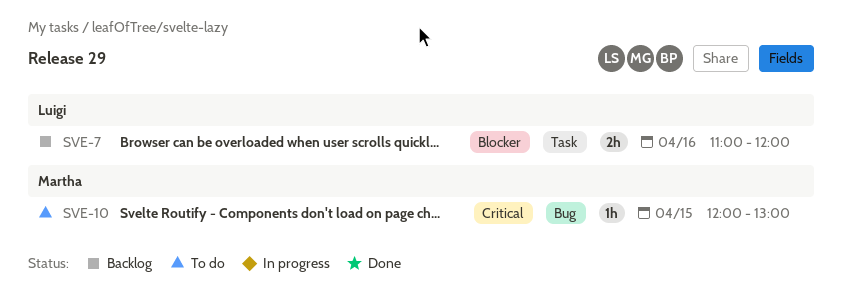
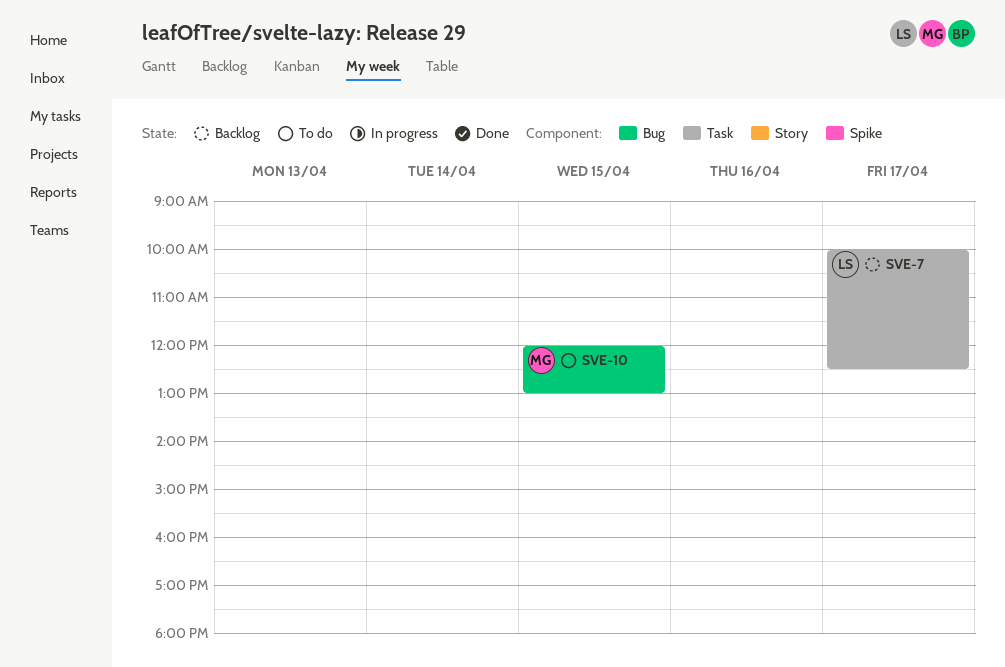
SVE-7, day: Apr 16 -> Apr 17
SVE-7, begins: 11:00 -> 10:00
SVE-7, ends: 12:00 -> 12:30

